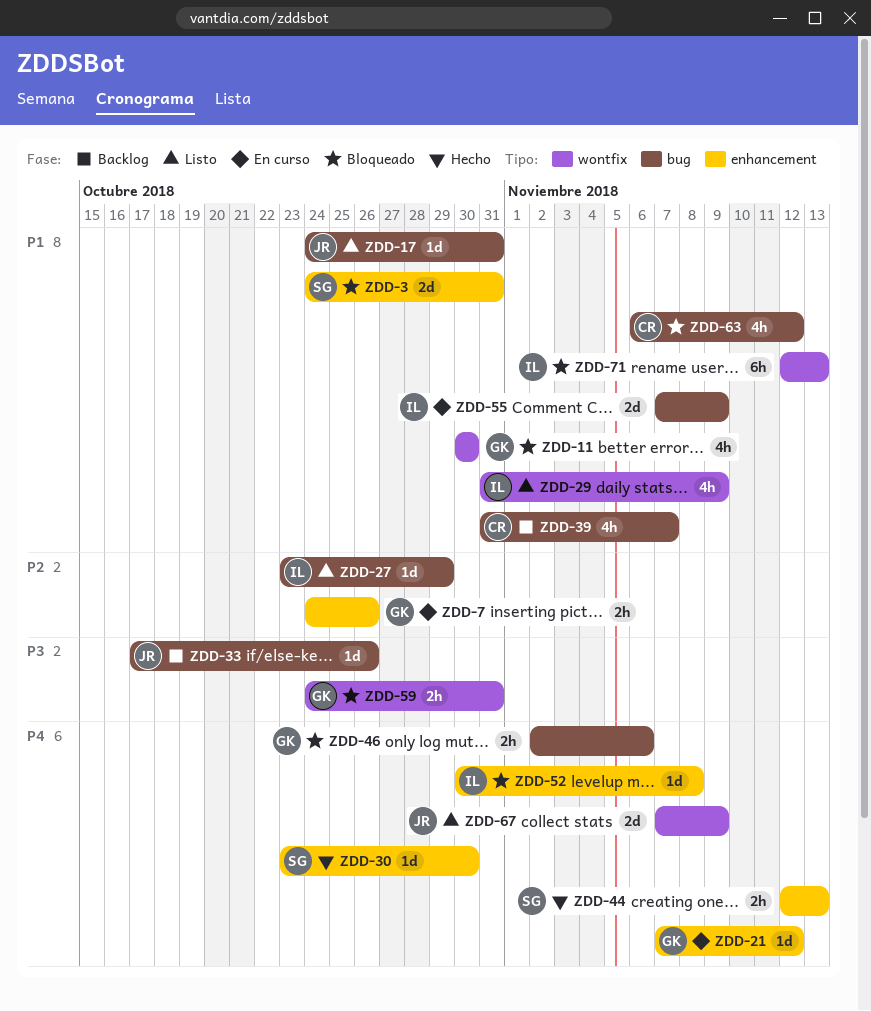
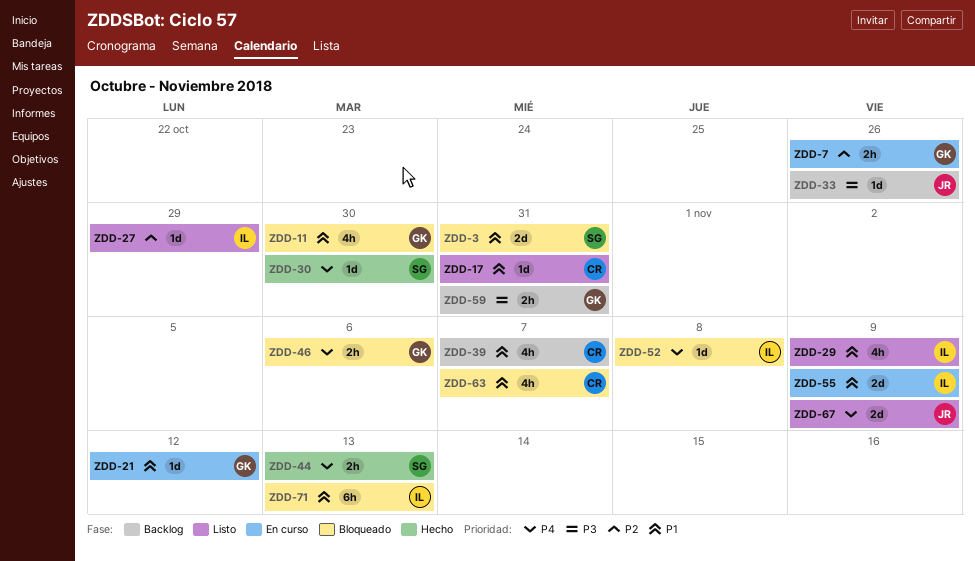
ZDD-17, owner: JR -> CR
ZDD-21, priority: P4 -> P1
ZDD-59, status: Bloqueado -> Backlog
ZDD-63, due: Nov 12 -> Nov 7

